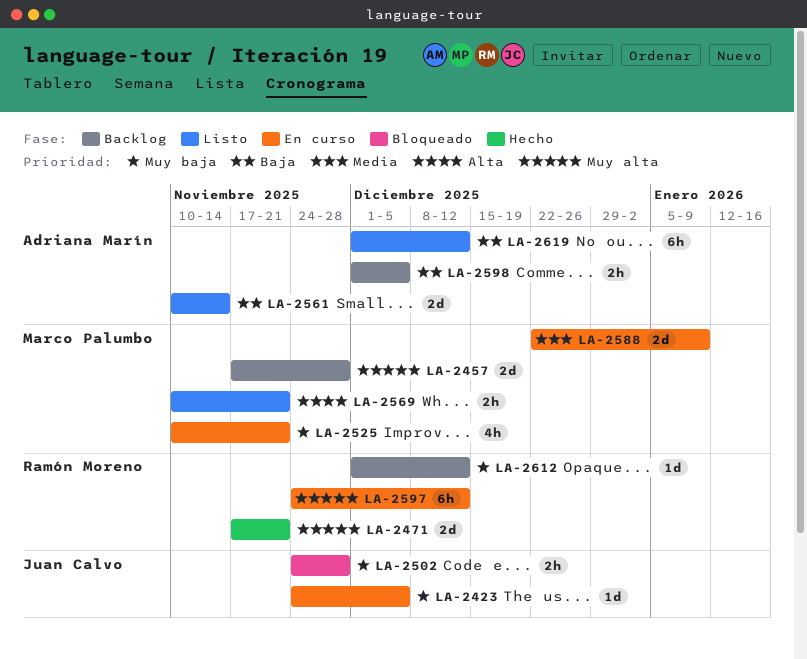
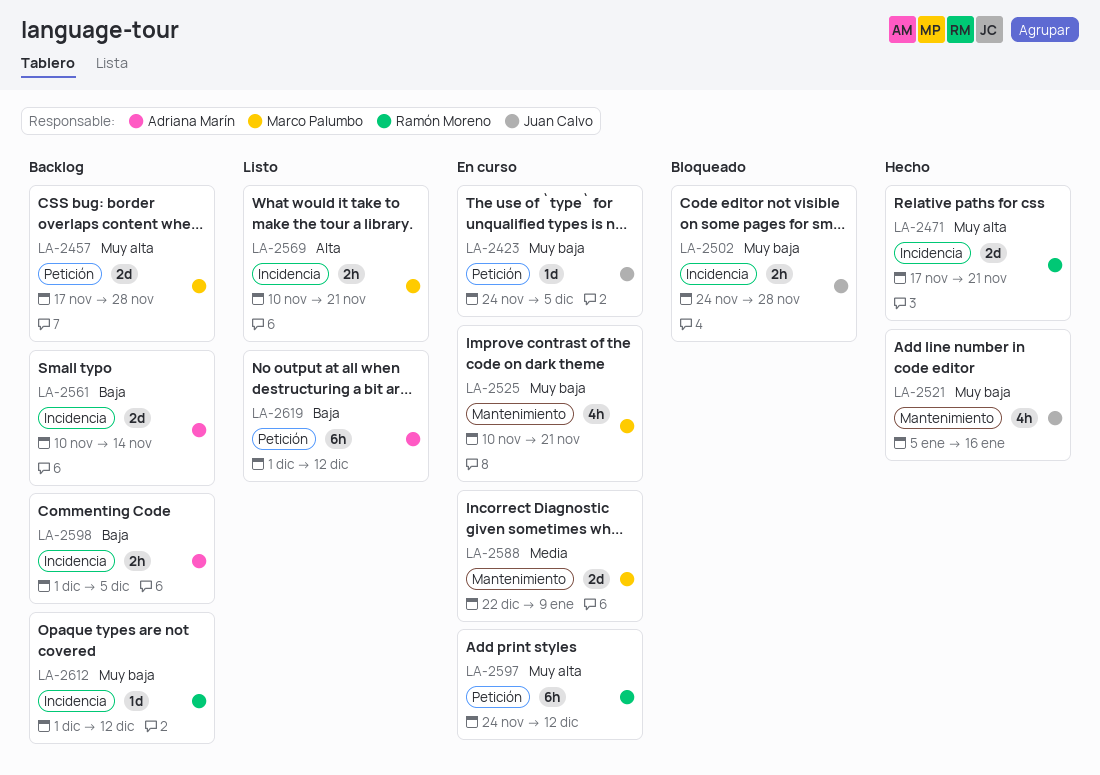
LA-2521: none -> present
LA-2561, status: Listo -> Backlog

